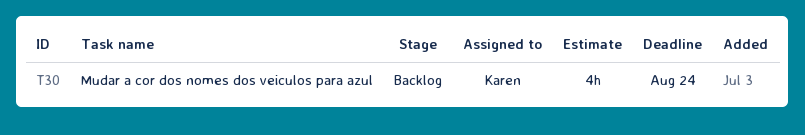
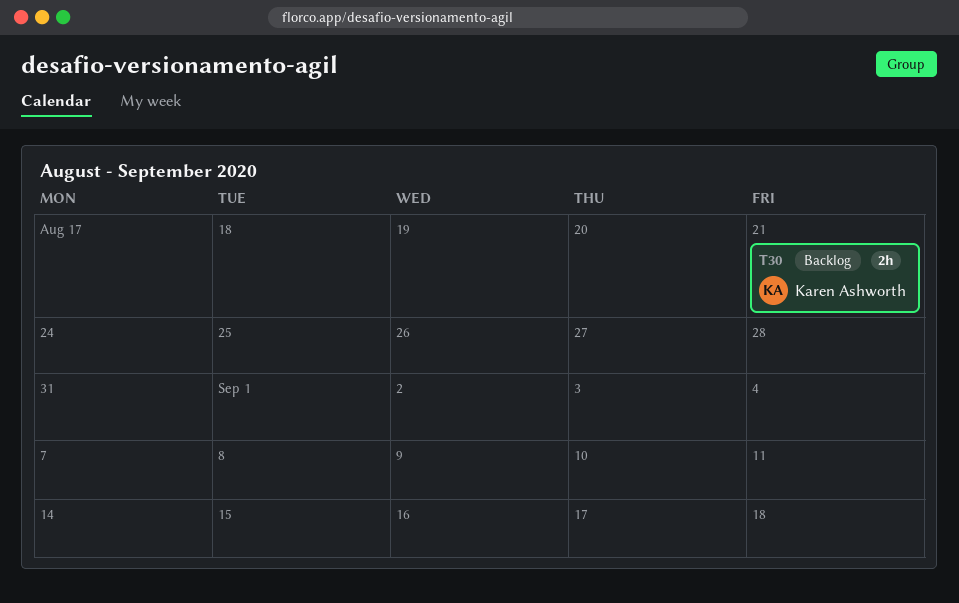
T30, estimate: 4h -> 2h
T30, due: Aug 24 -> Aug 21

